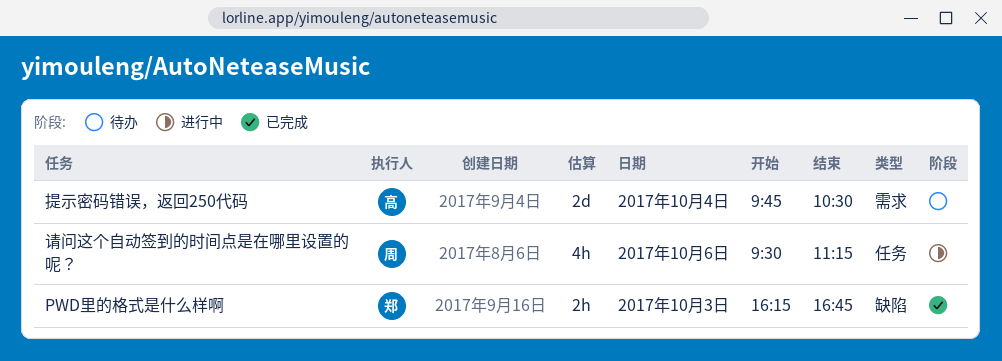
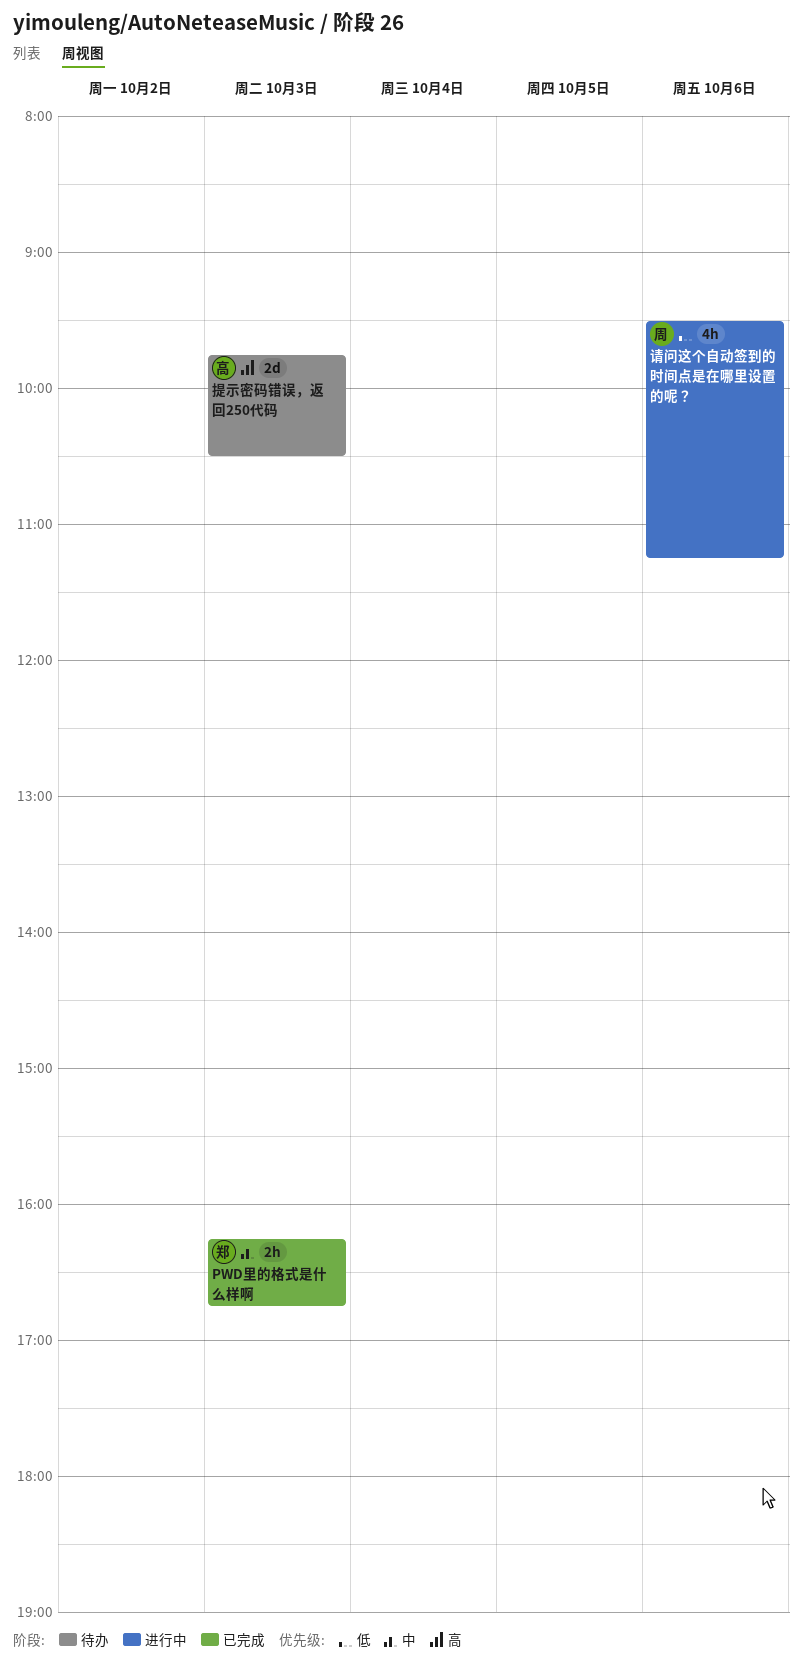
提示密码错误，返回250代码, day: Oct 4 -> Oct 3

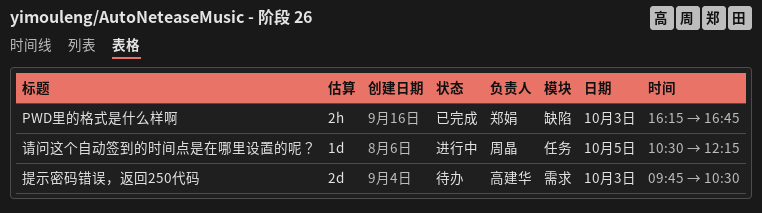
请问这个自动签到的时间点是在哪里设置的呢？, estimate: 4h -> 1d
请问这个自动签到的时间点是在哪里设置的呢？, day: Oct 6 -> Oct 5
请问这个自动签到的时间点是在哪里设置的呢？, begins: 09:30 -> 10:30
请问这个自动签到的时间点是在哪里设置的呢？, ends: 11:15 -> 12:15

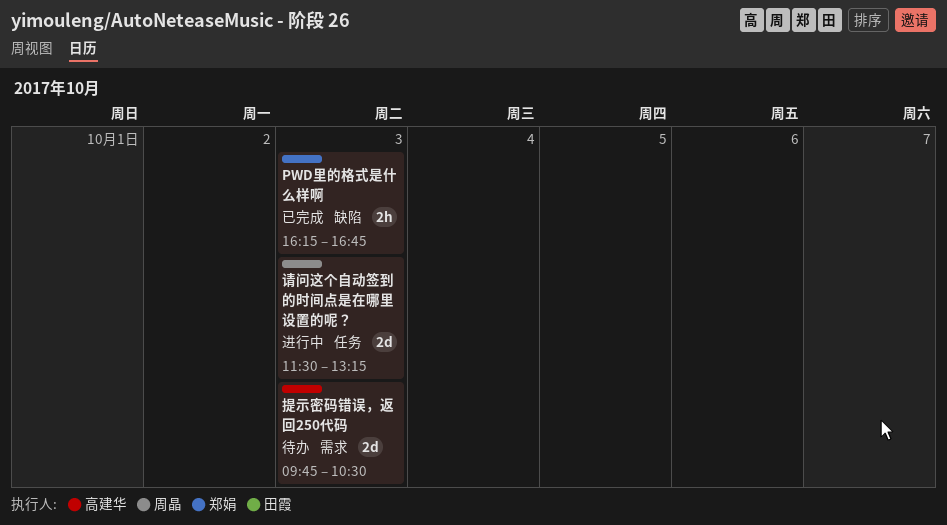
请问这个自动签到的时间点是在哪里设置的呢？, estimate: 1d -> 2d
请问这个自动签到的时间点是在哪里设置的呢？, day: Oct 5 -> Oct 3
请问这个自动签到的时间点是在哪里设置的呢？, begins: 10:30 -> 11:30
请问这个自动签到的时间点是在哪里设置的呢？, ends: 12:15 -> 13:15

